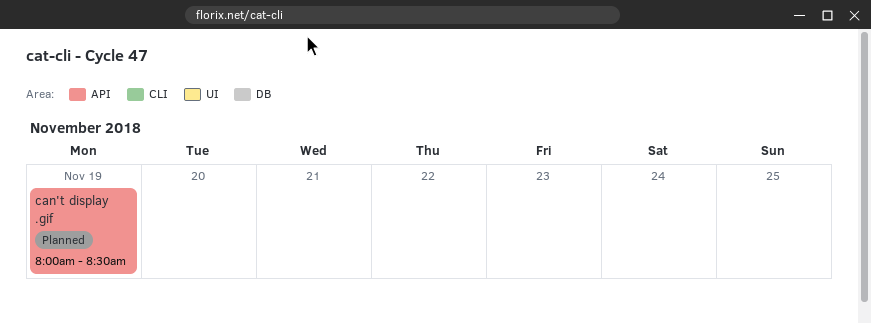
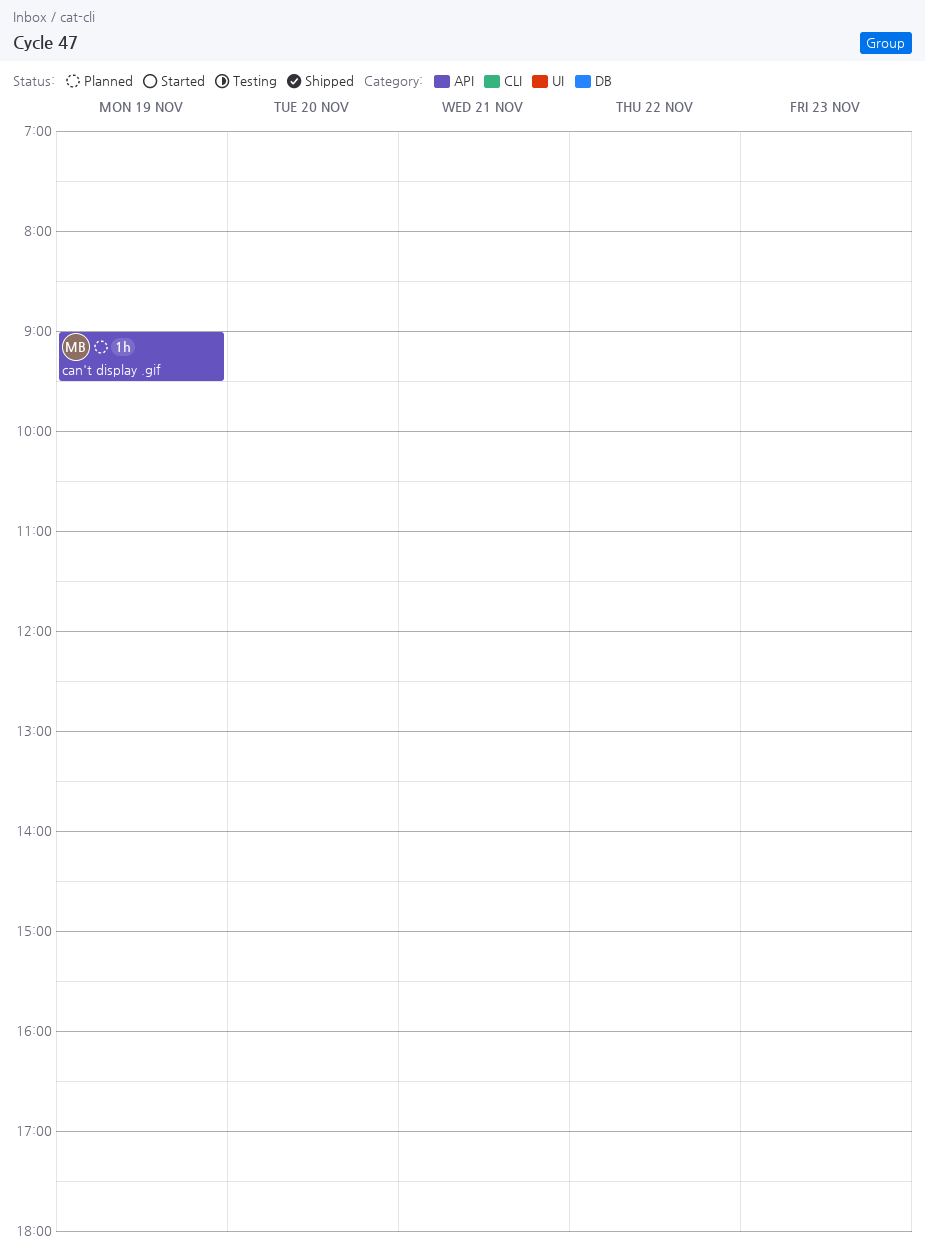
can't display .gif, begins: 08:00 -> 09:00
can't display .gif, ends: 08:30 -> 09:30

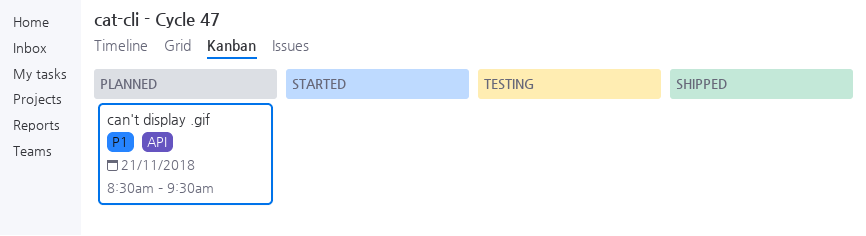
can't display .gif, day: Nov 19 -> Nov 21
can't display .gif, begins: 09:00 -> 08:30

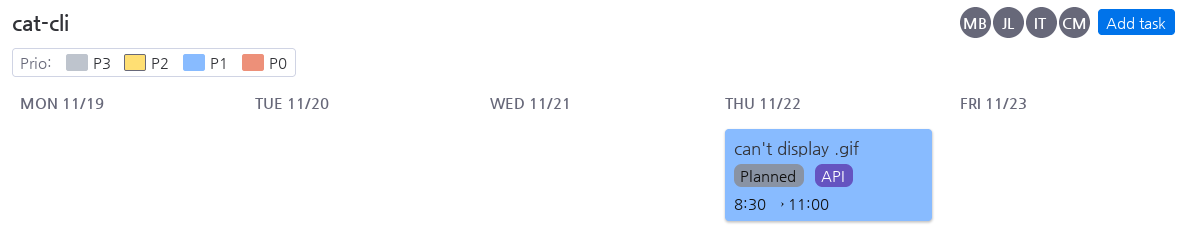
can't display .gif, day: Nov 21 -> Nov 22
can't display .gif, ends: 09:30 -> 11:00

